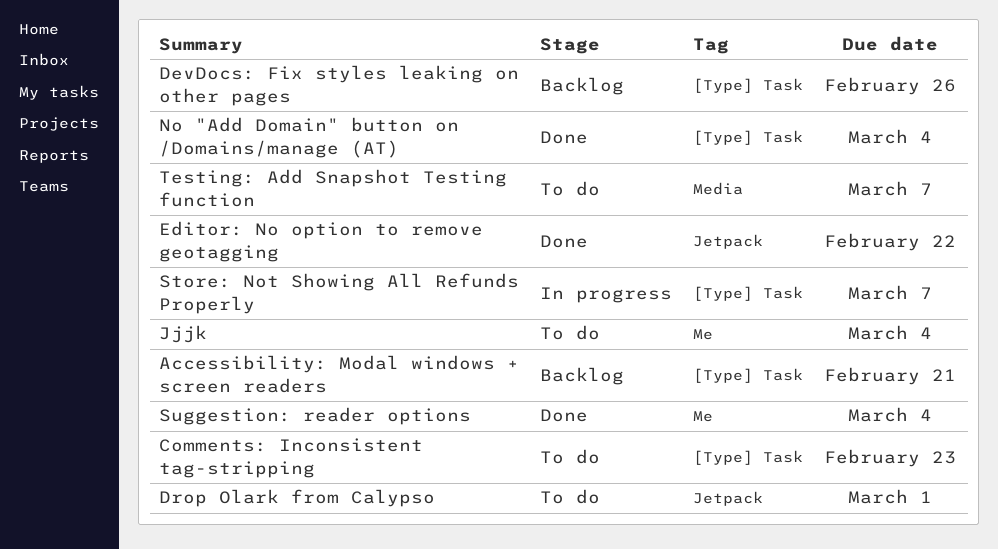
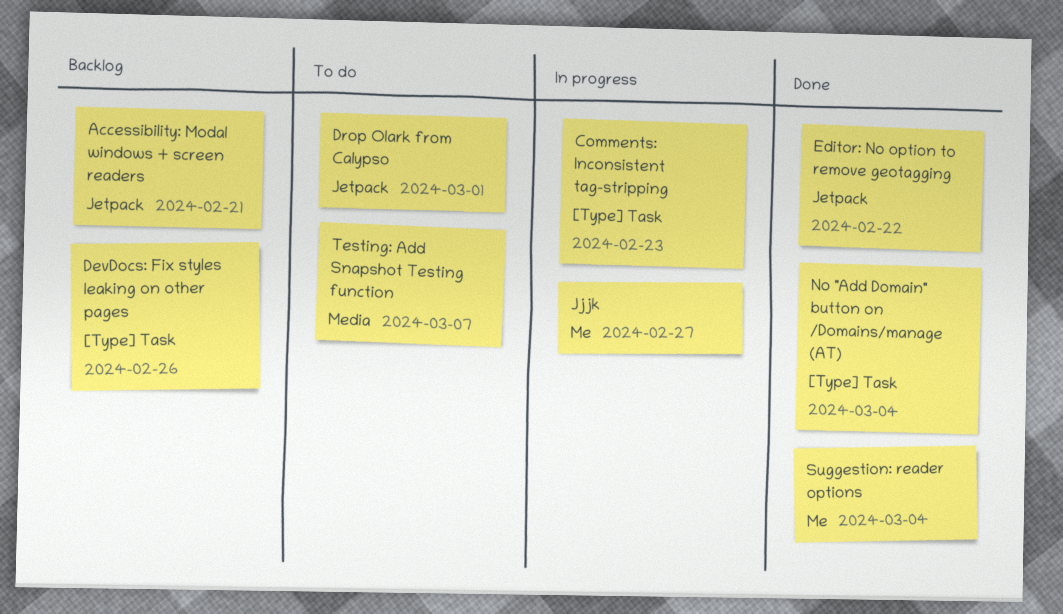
Accessibility: Modal windows + screen readers, label: [Type] Task -> Jetpack
Comments: Inconsistent tag-stripping, status: To do -> In progress
Jjjk, status: To do -> In progress
Jjjk, due: Mar 4 -> Feb 27
Store: Not Showing All Refunds Properly: present -> none

